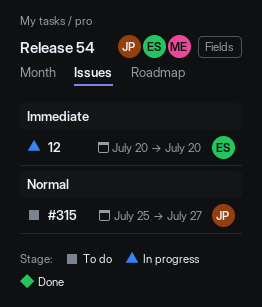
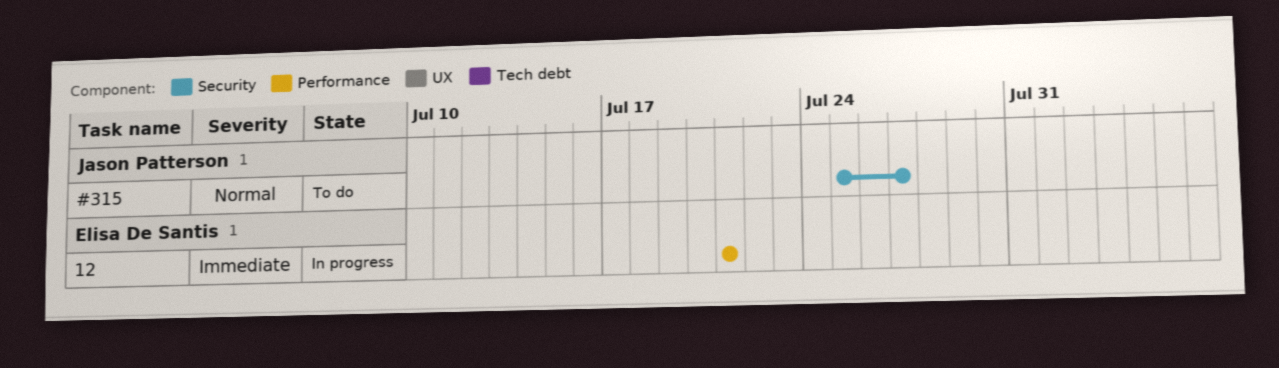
12, start: Jul 20 -> Jul 21
12, due: Jul 20 -> Jul 21

